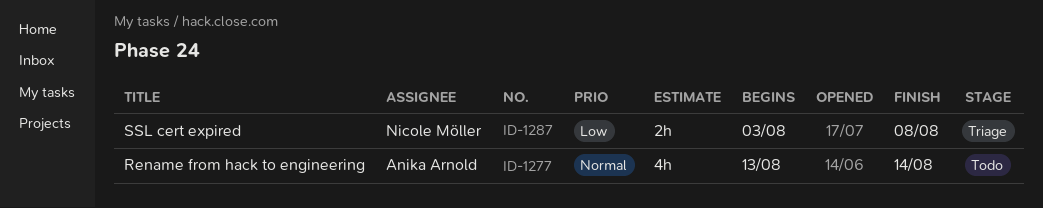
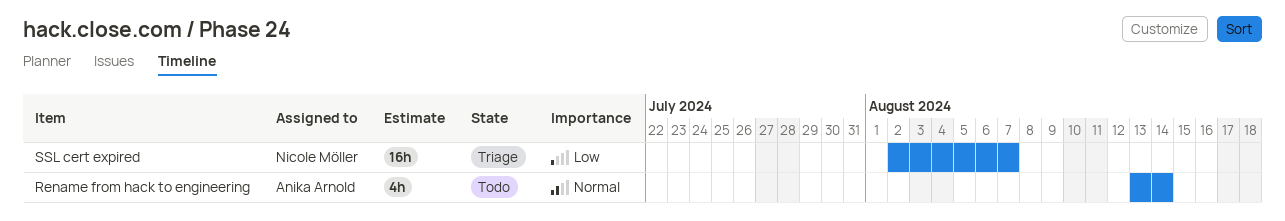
SSL cert expired, estimate: 2h -> 16h
SSL cert expired, start: Aug 3 -> Aug 2
SSL cert expired, due: Aug 8 -> Aug 7

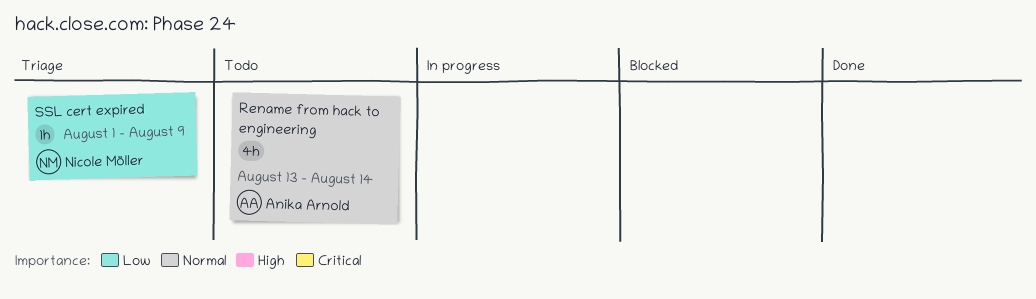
SSL cert expired, estimate: 16h -> 1h
SSL cert expired, start: Aug 2 -> Aug 1
SSL cert expired, due: Aug 7 -> Aug 9

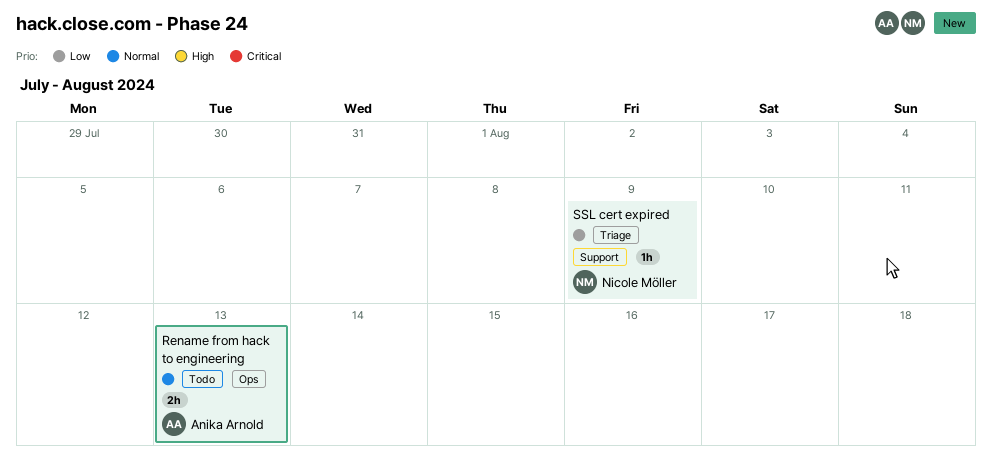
Rename from hack to engineering, estimate: 4h -> 2h
Rename from hack to engineering, due: Aug 14 -> Aug 13

